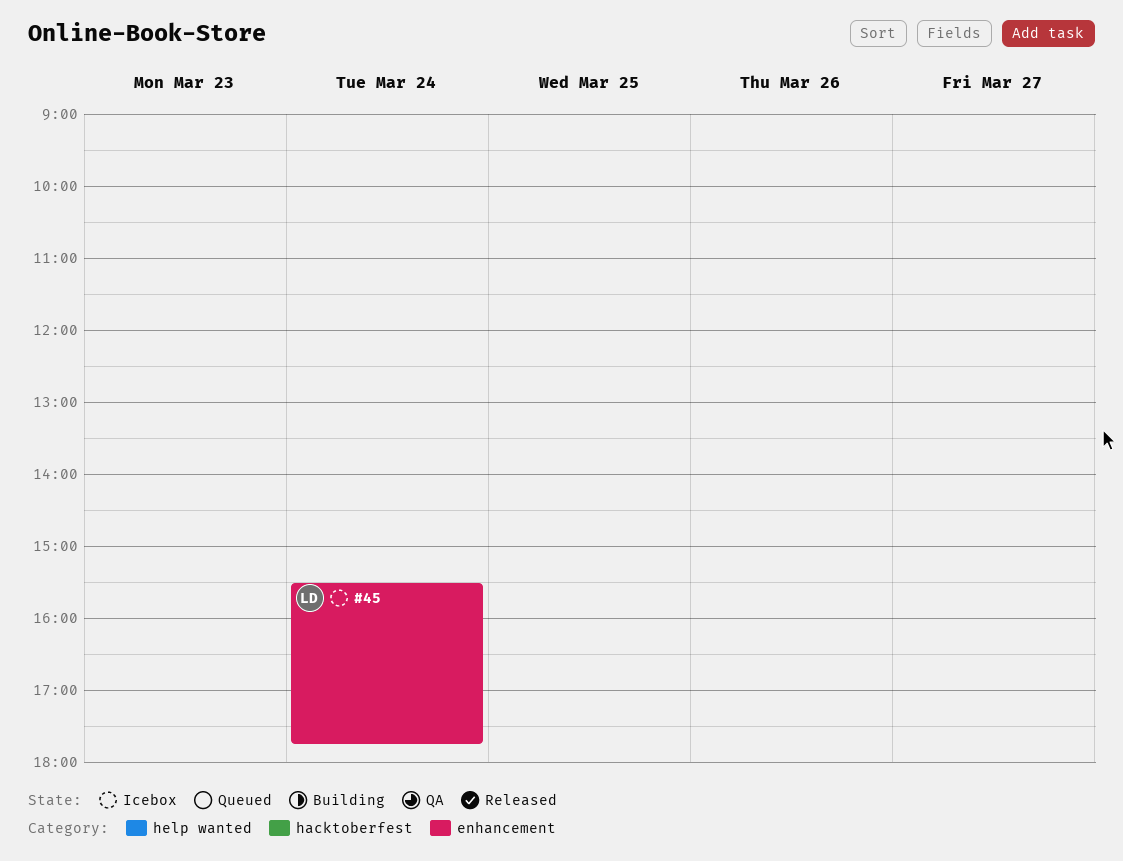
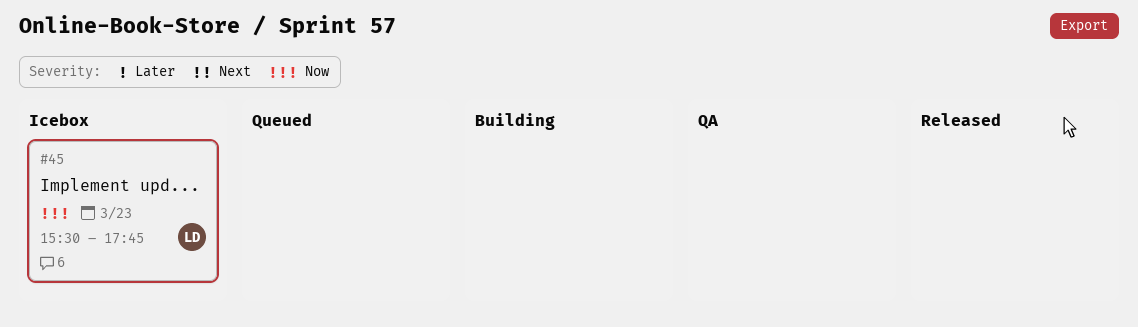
#45, day: Mar 24 -> Mar 23

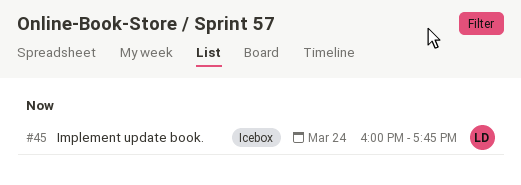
#45, day: Mar 23 -> Mar 24
#45, begins: 15:30 -> 16:00

